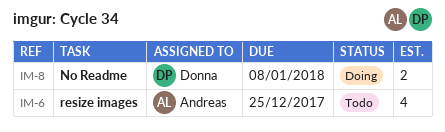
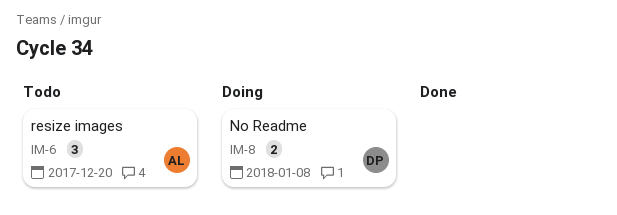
IM-6, estimate: 4 -> 3
IM-6, due: Dec 25 -> Dec 20

